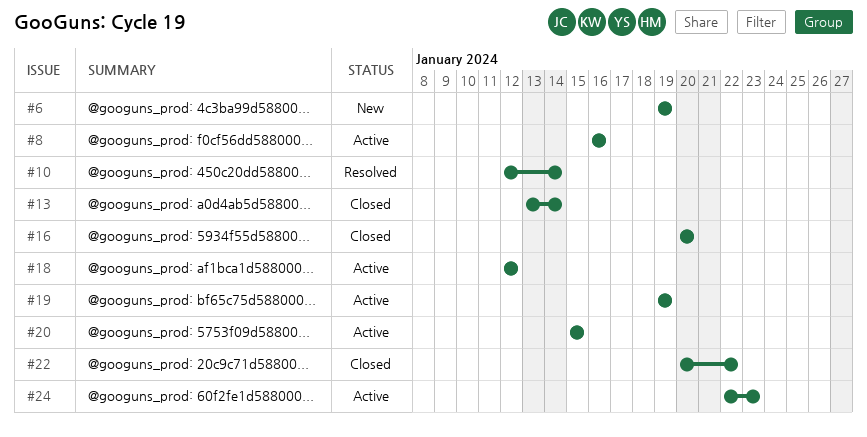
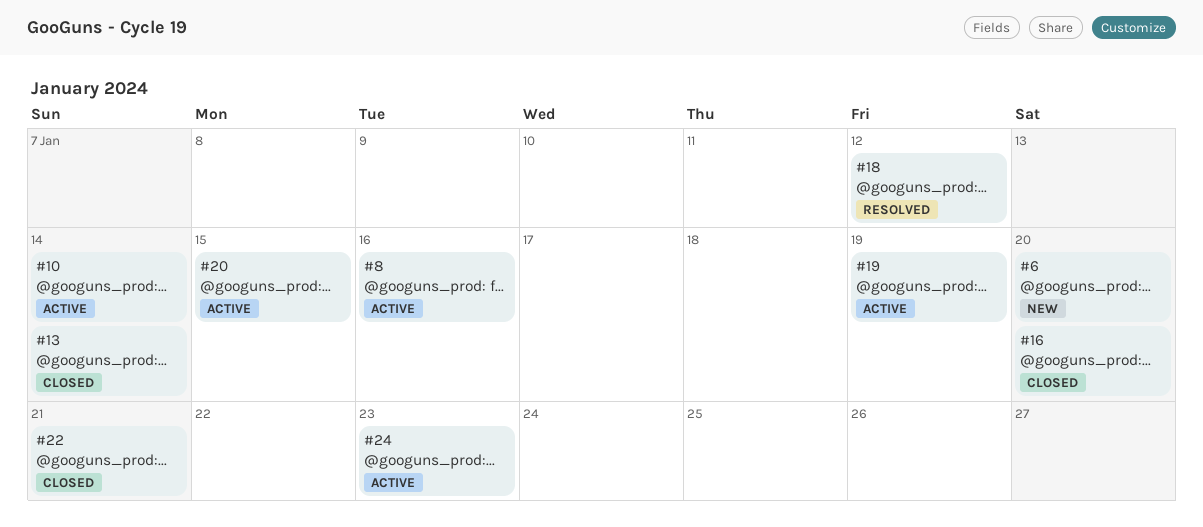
#6, due: Jan 19 -> Jan 20
#10, status: Resolved -> Active
#18, status: Active -> Resolved
#22, due: Jan 22 -> Jan 21

